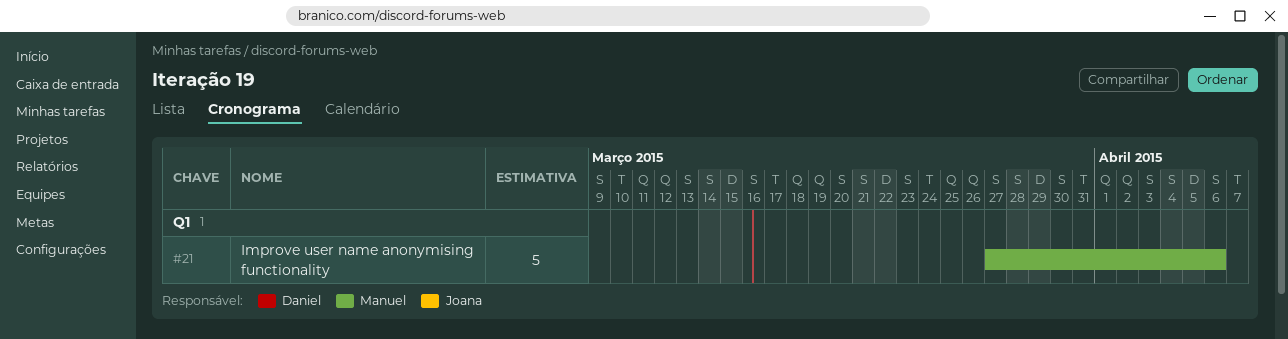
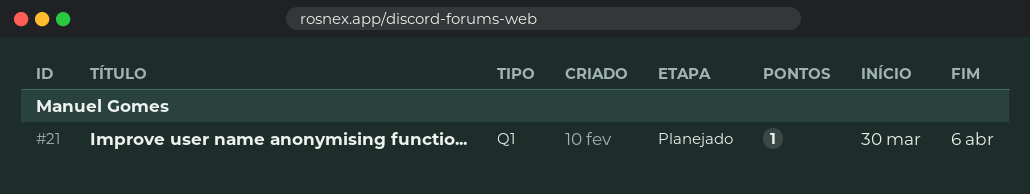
#21, estimate: 5 -> 1
#21, start: Mar 27 -> Mar 30

